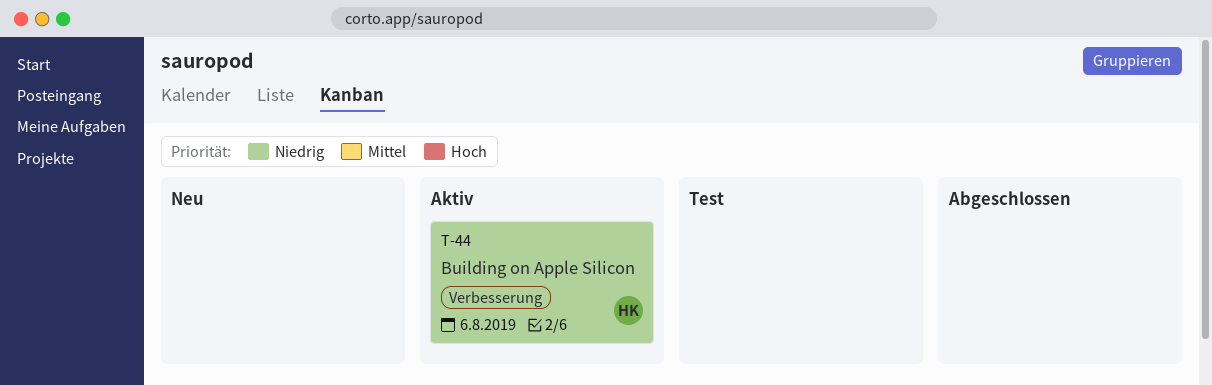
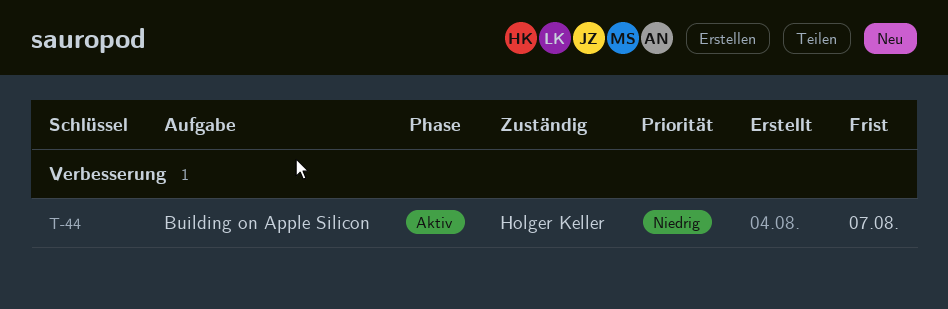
T-44, due: Aug 6 -> Aug 7

